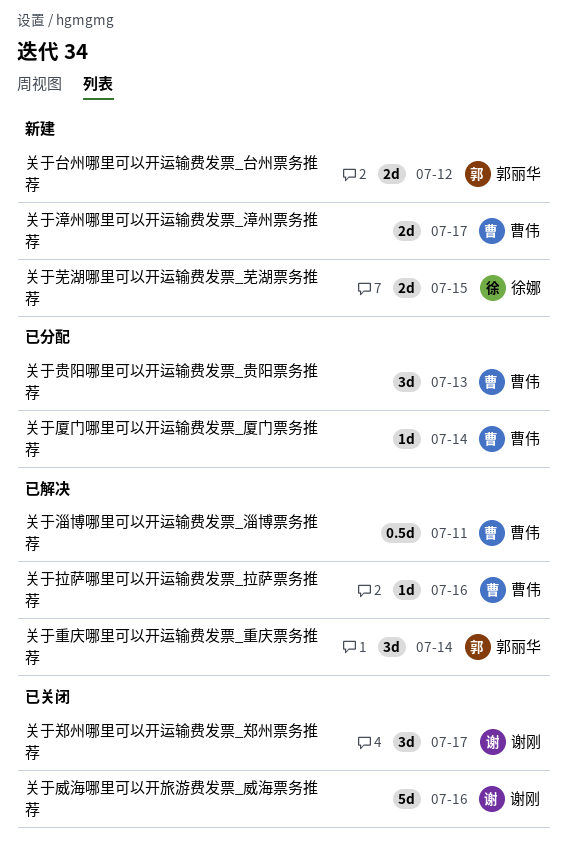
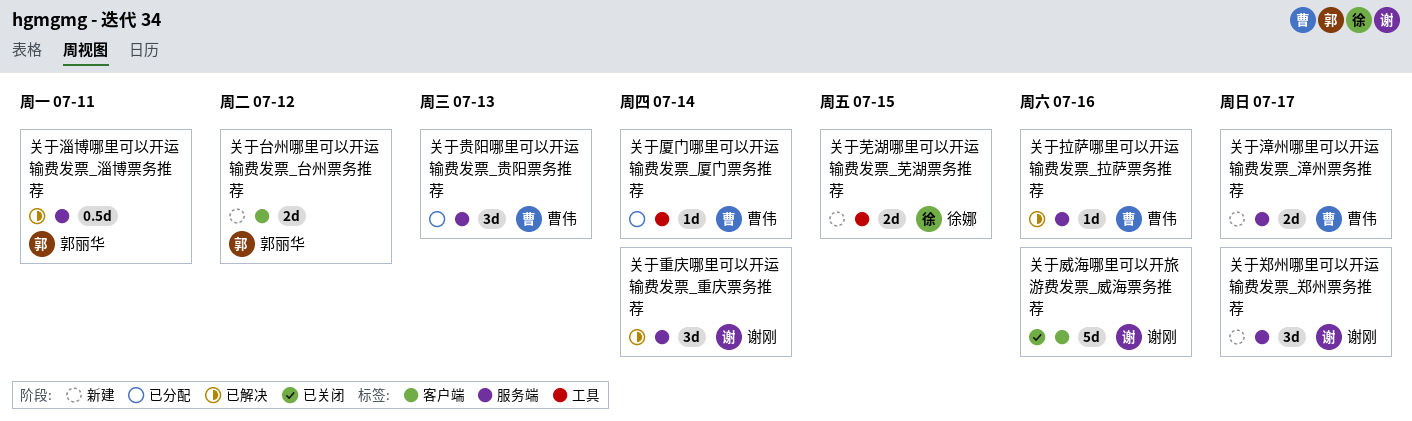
关于淄博哪里可以开运输费发票_淄博票务推荐, owner: 曹伟 -> 郭丽华
关于郑州哪里可以开运输费发票_郑州票务推荐, status: 已关闭 -> 新建
关于重庆哪里可以开运输费发票_重庆票务推荐, owner: 郭丽华 -> 谢刚

